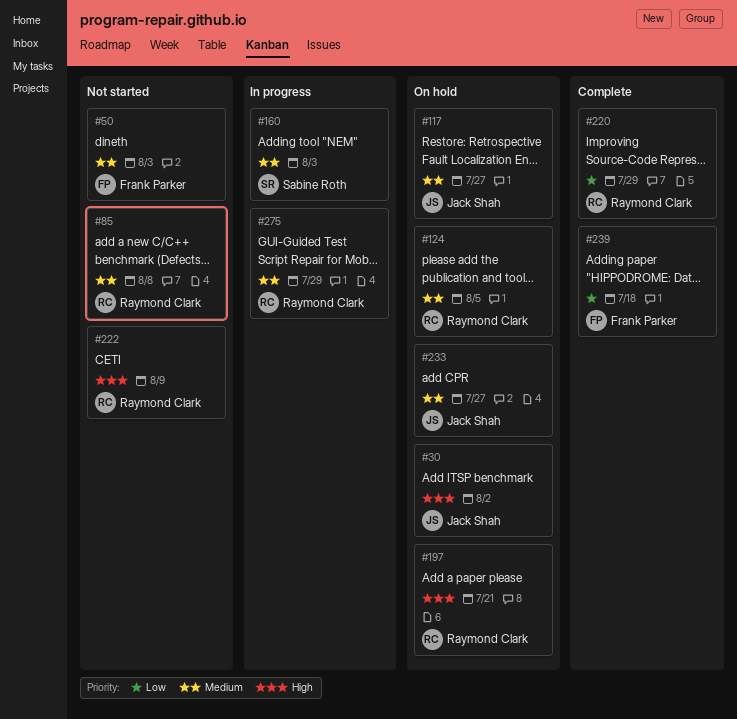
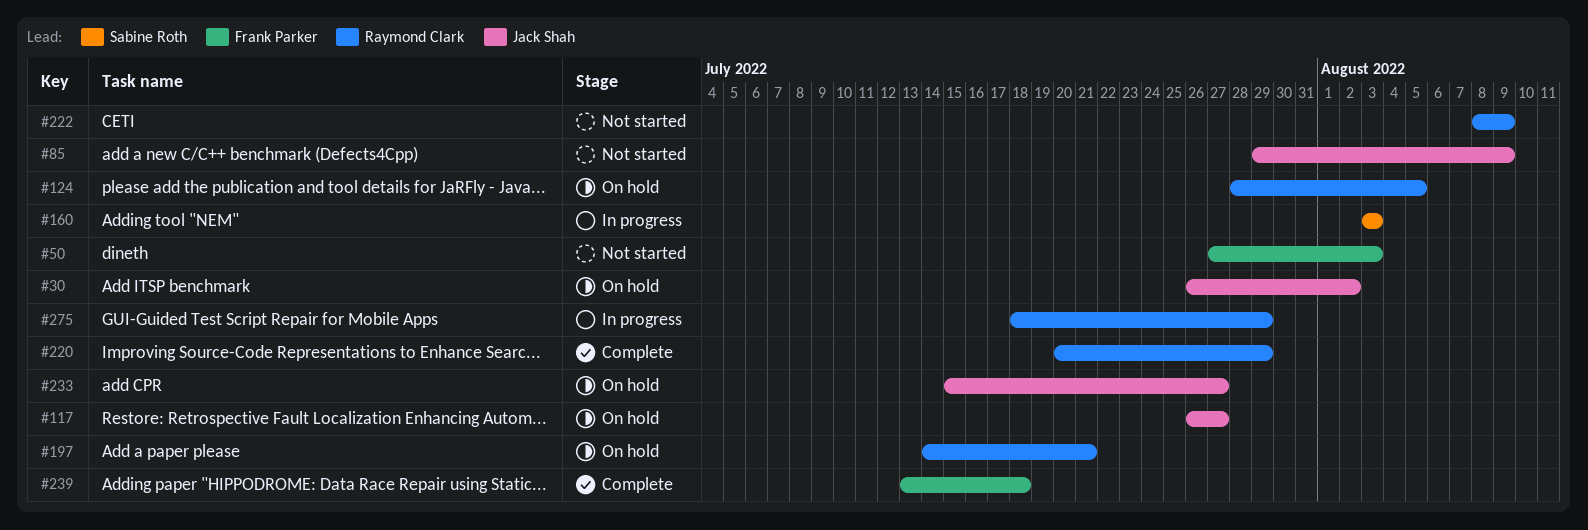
#85, owner: Raymond Clark -> Jack Shah
#85, due: Aug 8 -> Aug 9

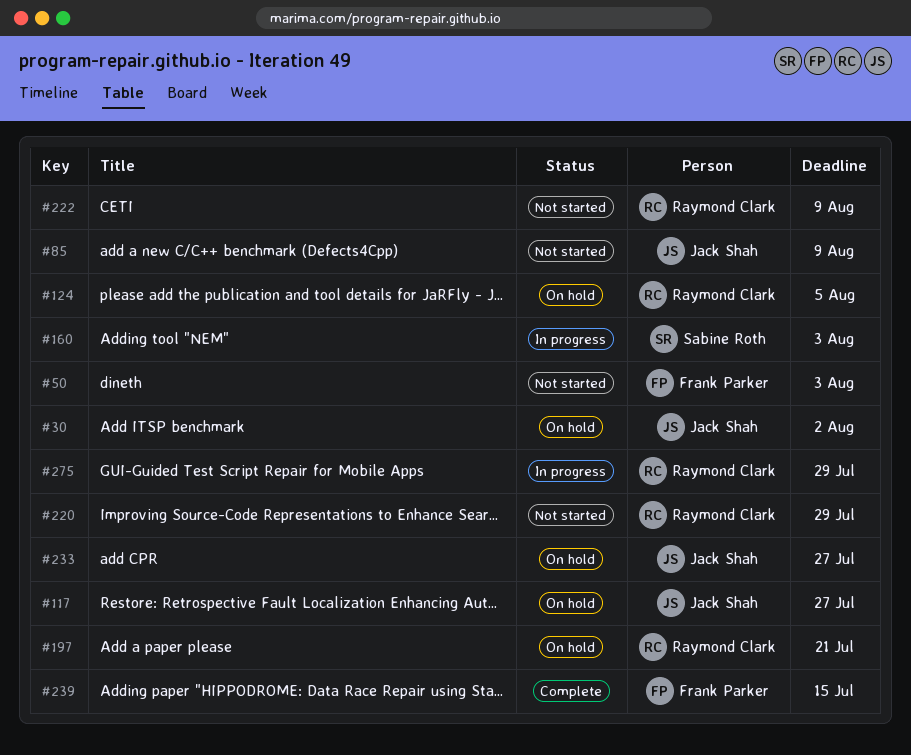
#220, status: Complete -> Not started
#239, due: Jul 18 -> Jul 15

